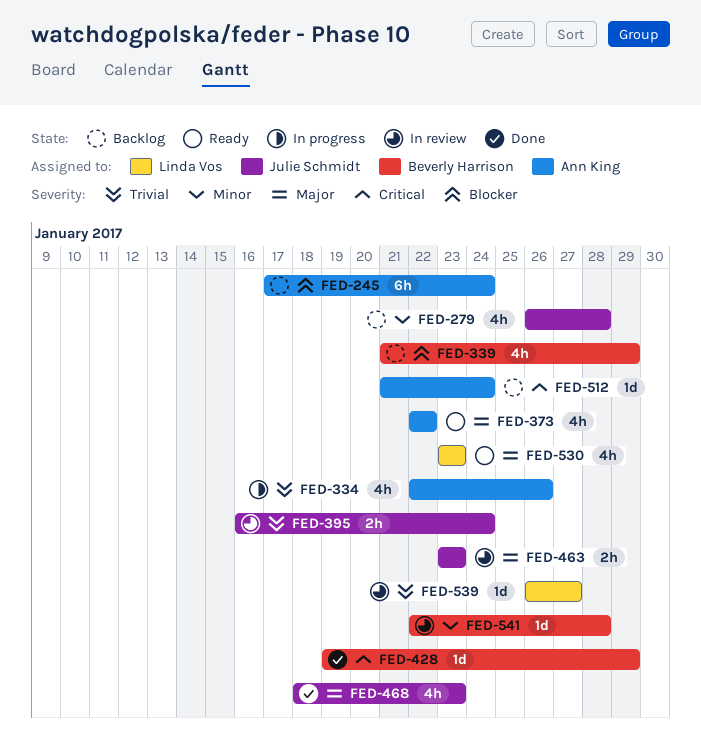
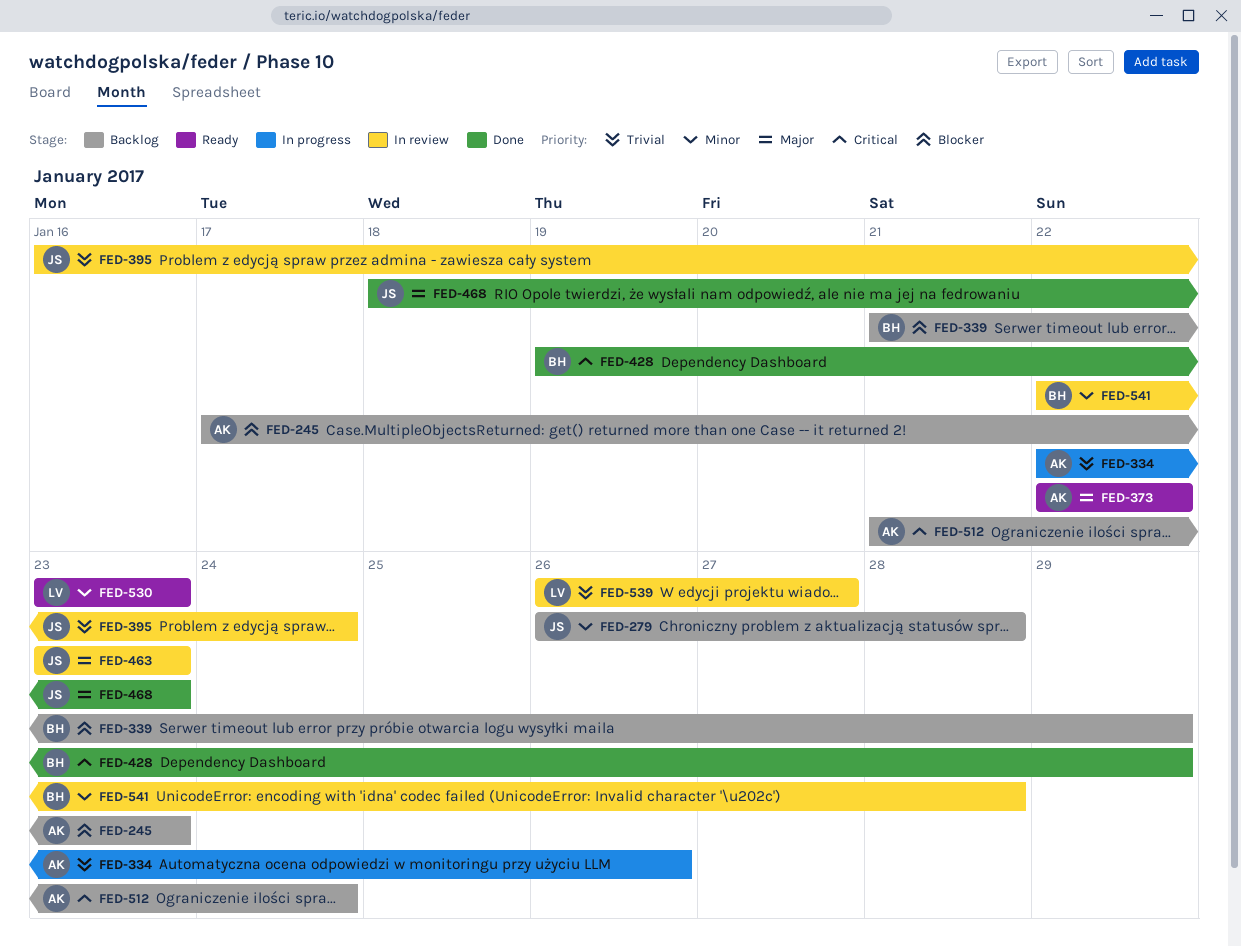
FED-245, due: Jan 24 -> Jan 23
FED-530, priority: Major -> Minor

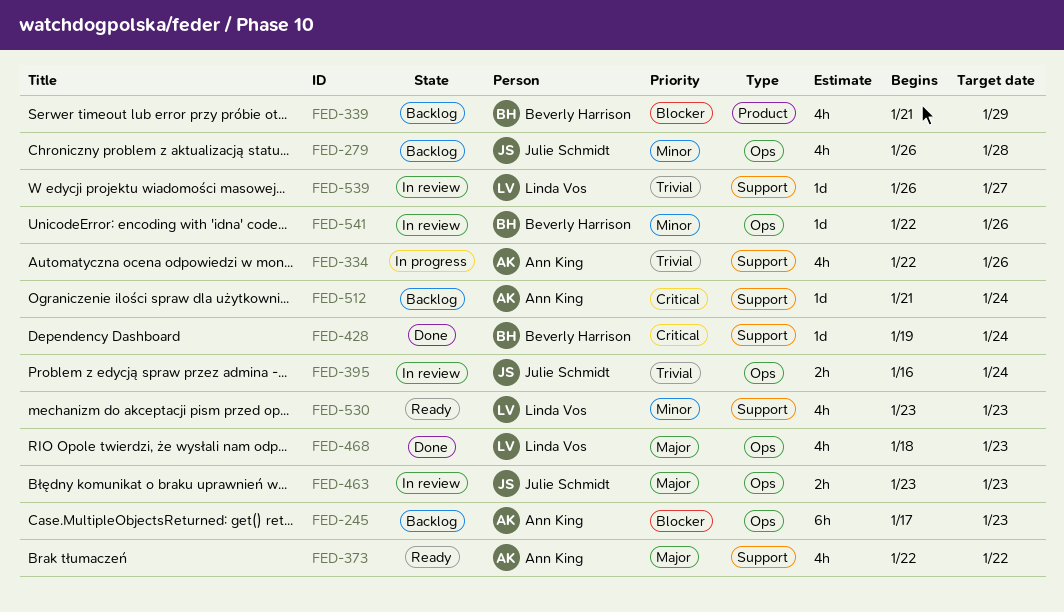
FED-428, due: Jan 29 -> Jan 24
FED-468, owner: Julie Schmidt -> Linda Vos
FED-541, due: Jan 28 -> Jan 26

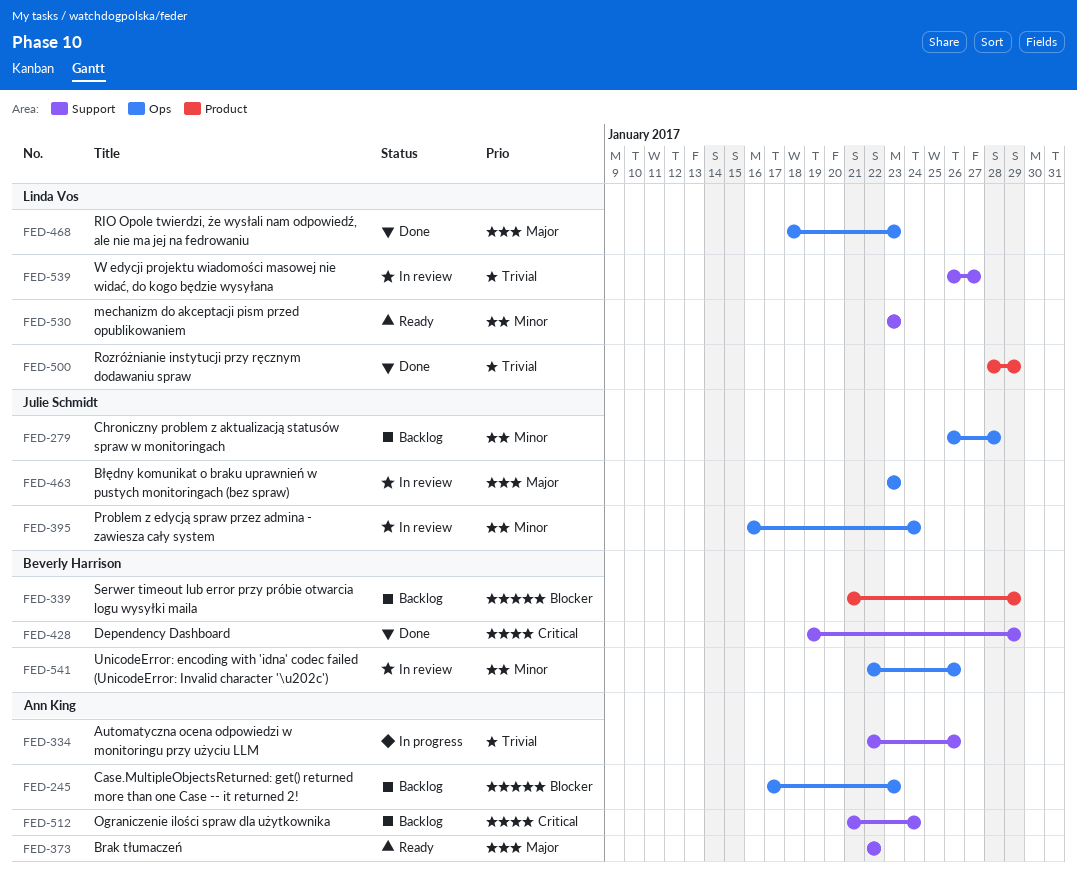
FED-395, priority: Trivial -> Minor
FED-428, due: Jan 24 -> Jan 29
FED-500: none -> present

